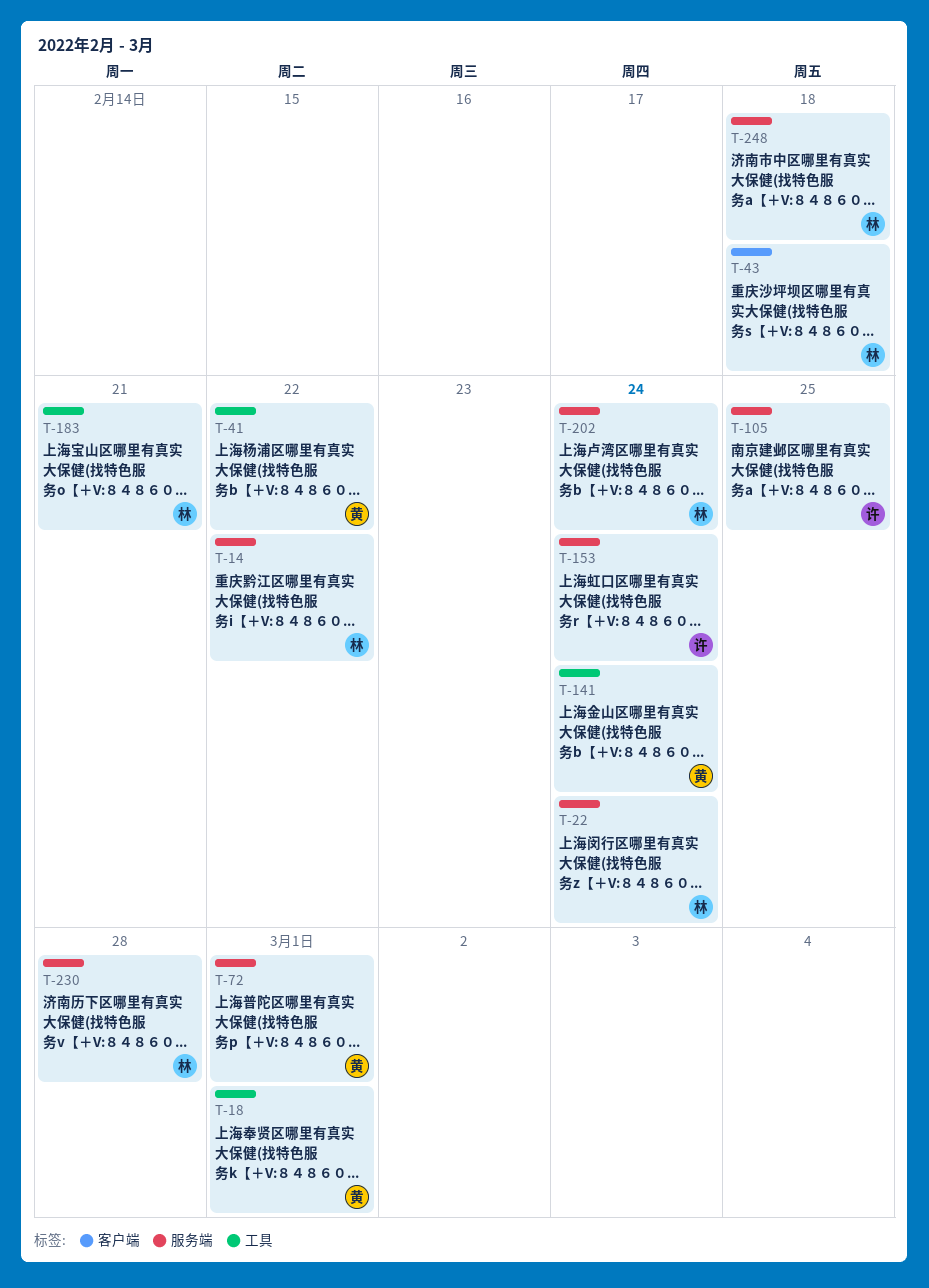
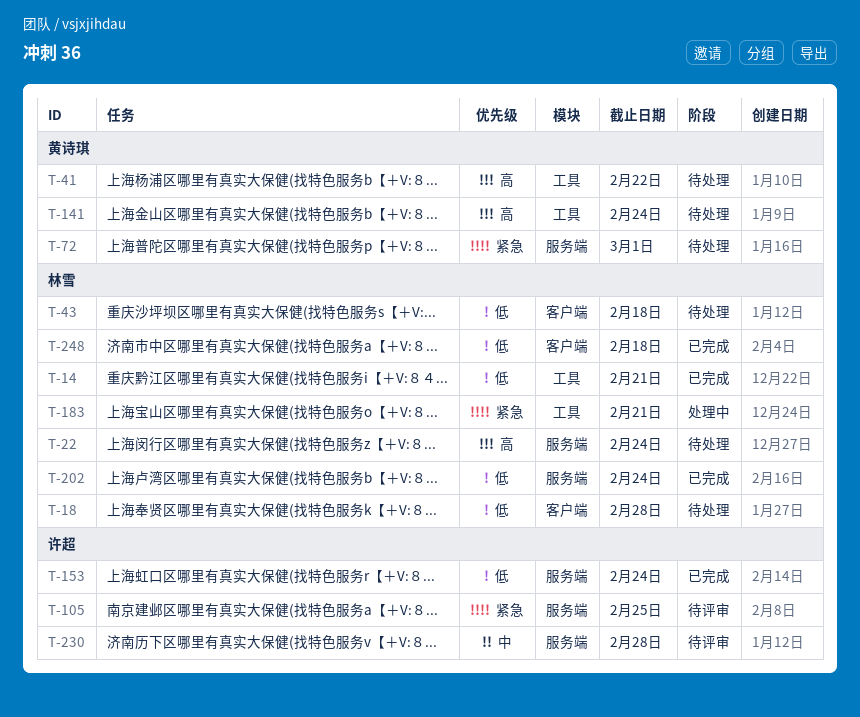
T-14, label: 服务端 -> 工具
T-14, due: Feb 22 -> Feb 21
T-18, owner: 黄诗琪 -> 林雪
T-18, label: 工具 -> 客户端
T-18, due: Mar 1 -> Feb 28
T-230, owner: 林雪 -> 许超
T-248, label: 服务端 -> 客户端

